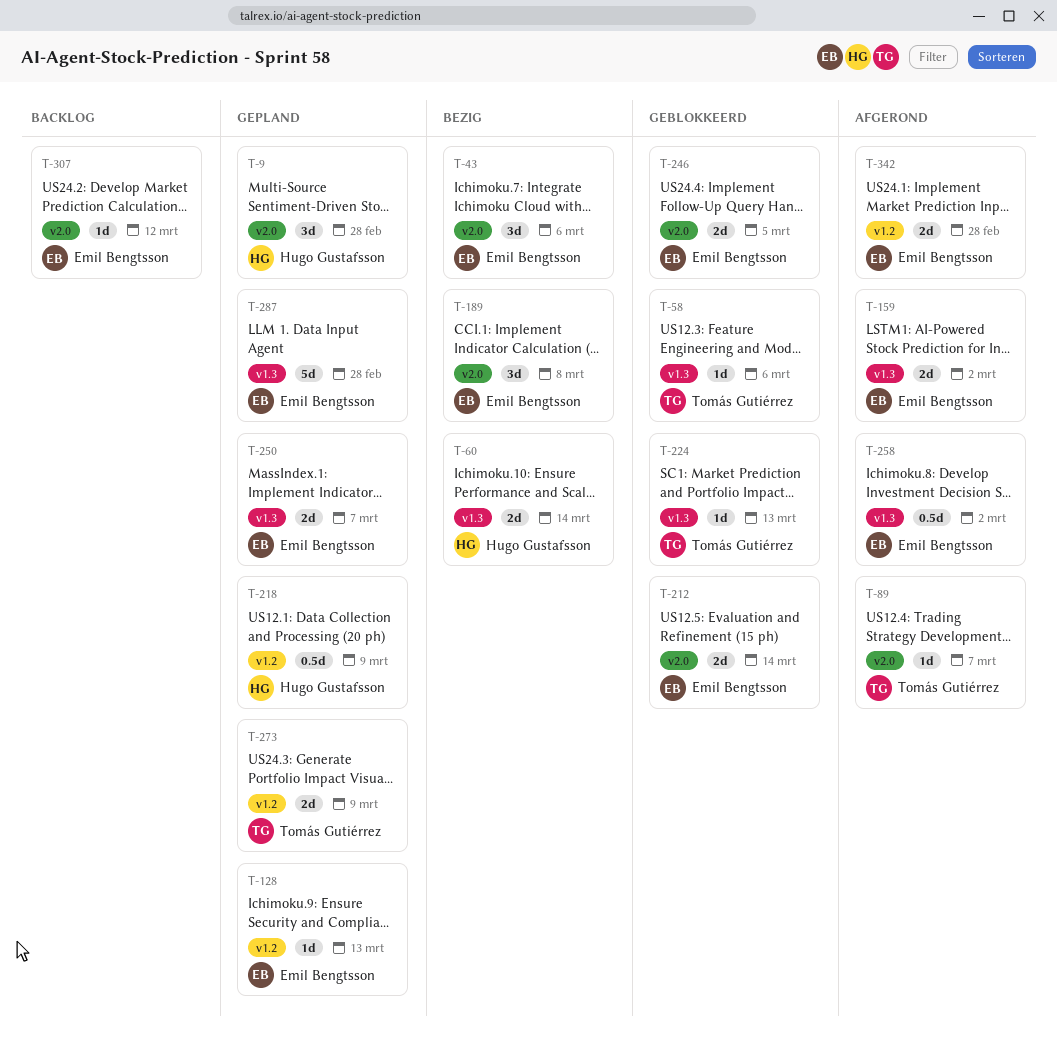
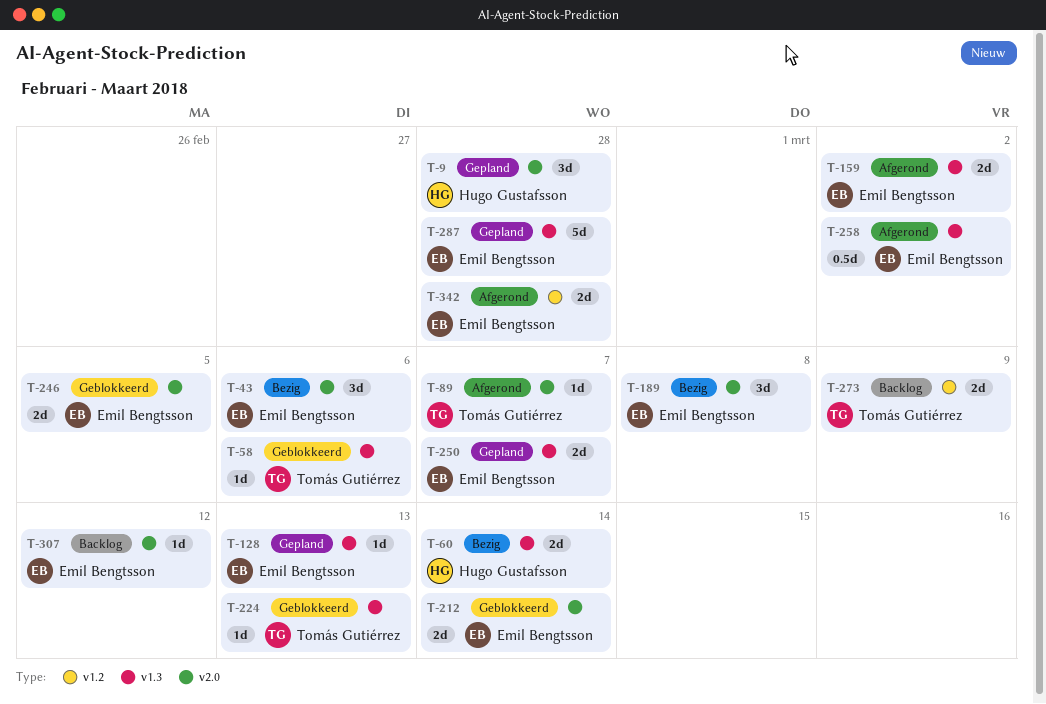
T-128, label: v1.2 -> v1.3
T-218: present -> none
T-273, status: Gepland -> Backlog

